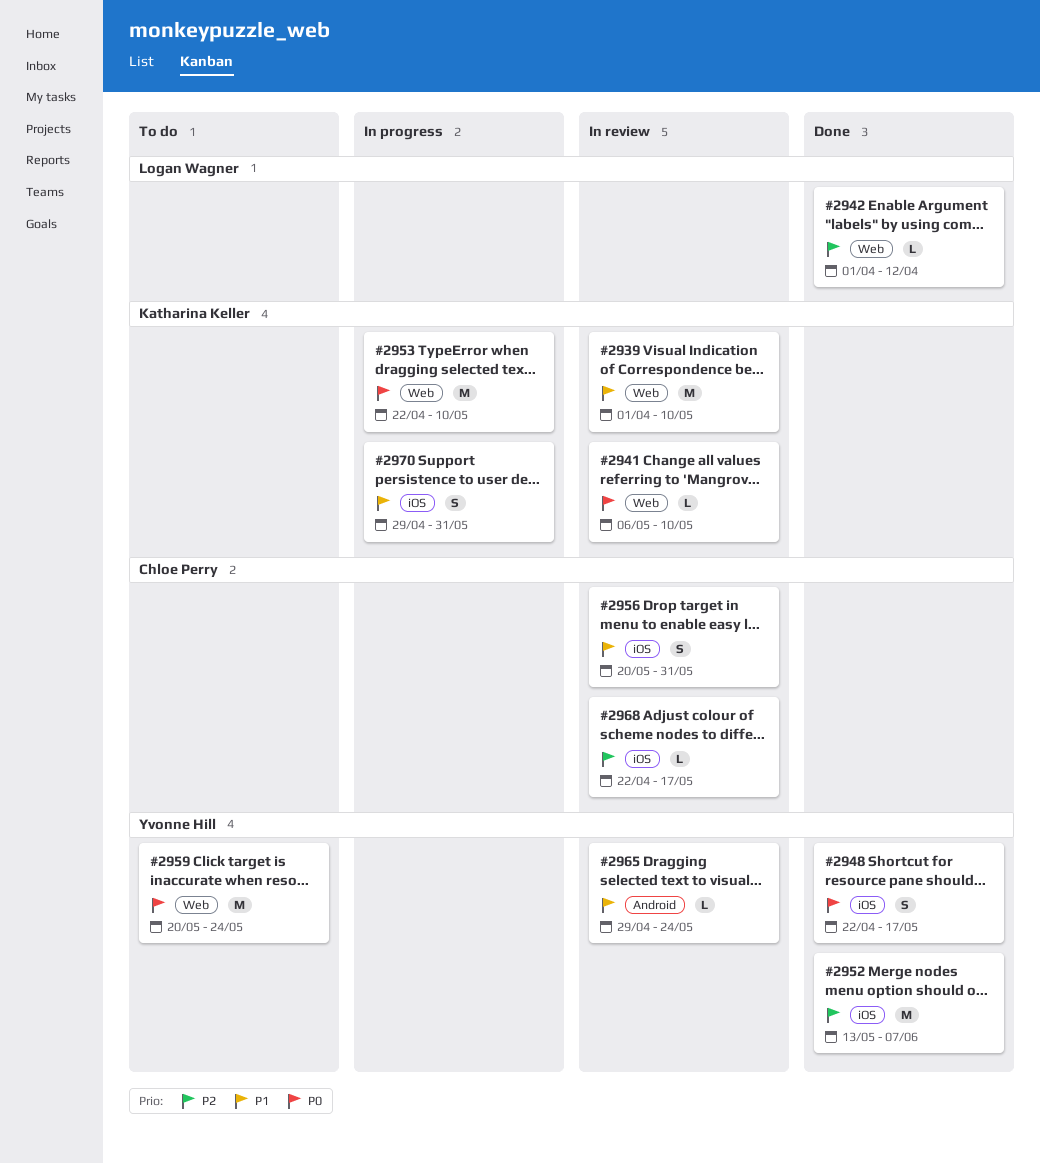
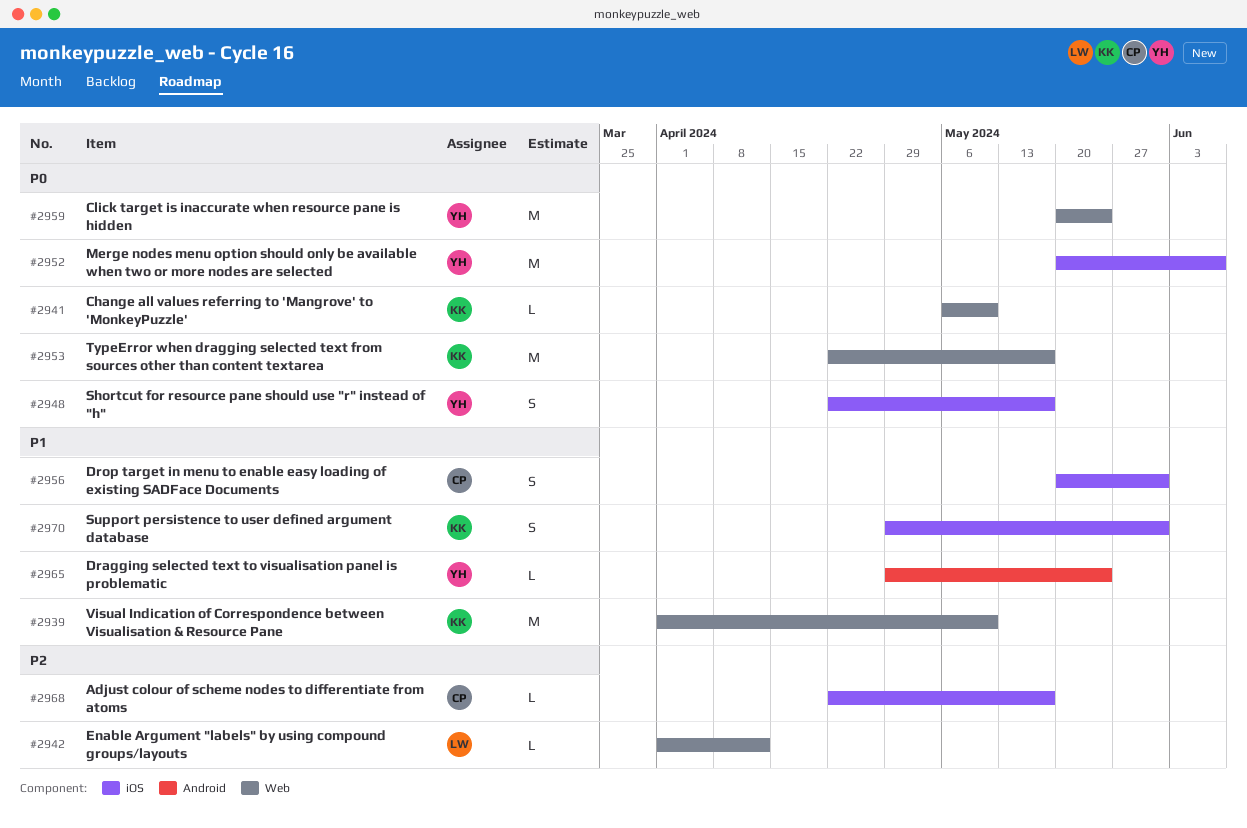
#2952, priority: P2 -> P0
#2952, start: May 13 -> May 20
#2953, due: May 10 -> May 17

